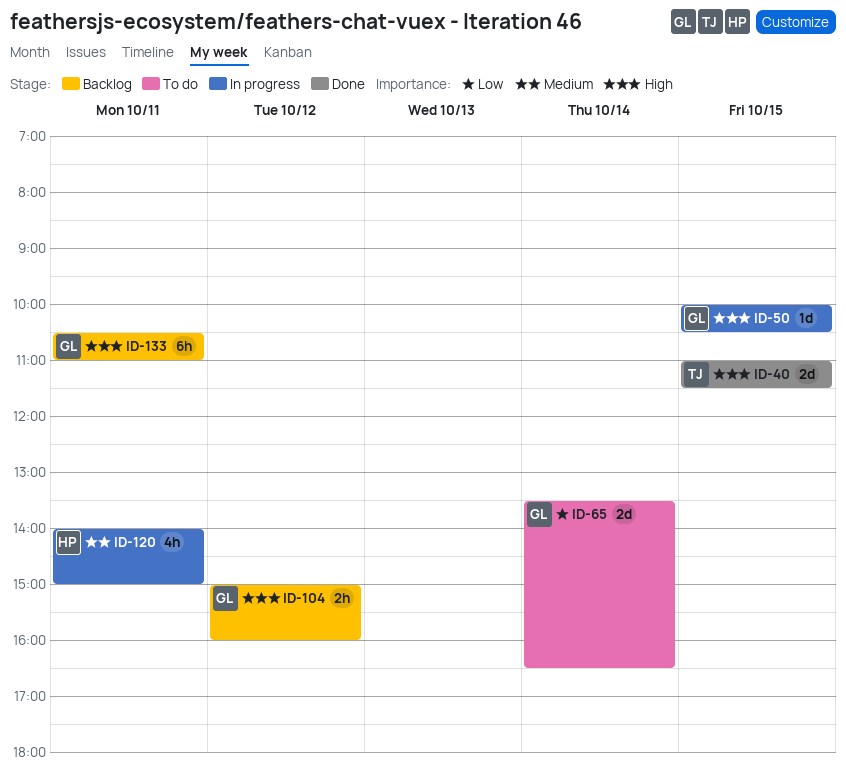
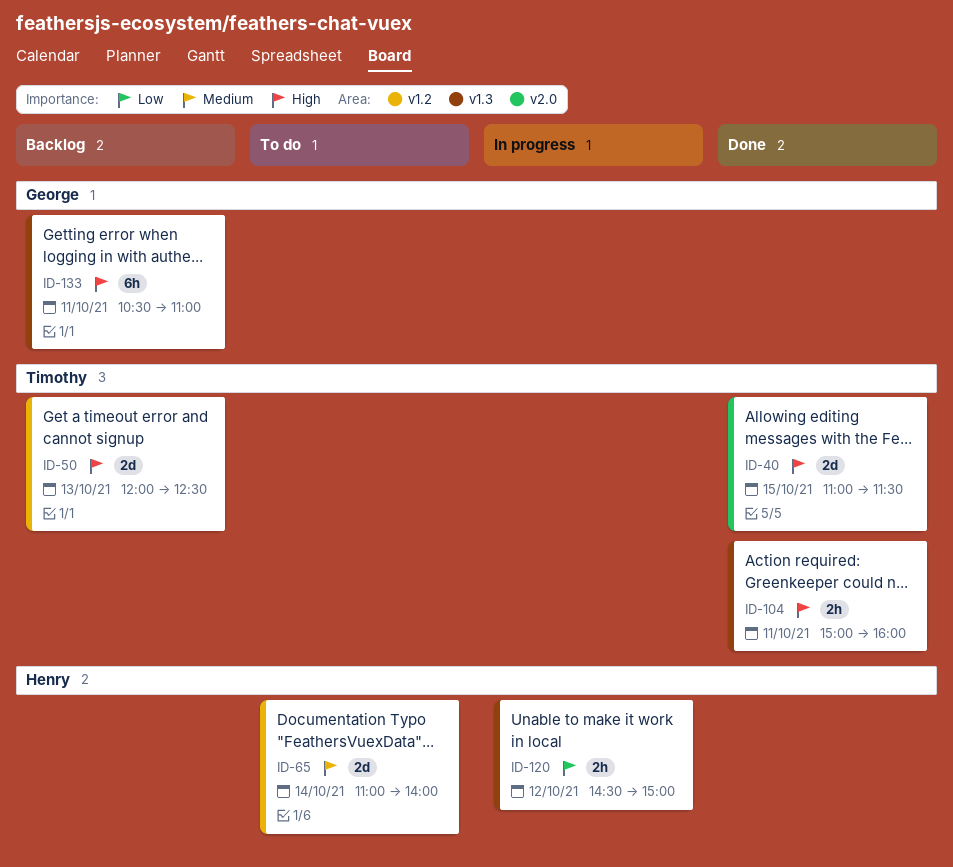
ID-50, status: In progress -> Backlog
ID-50, owner: George -> Timothy
ID-50, estimate: 1d -> 2d
ID-50, day: Oct 15 -> Oct 13
ID-50, begins: 10:00 -> 12:00
ID-50, ends: 10:30 -> 12:30
ID-65, owner: George -> Henry
ID-65, priority: Low -> Medium
ID-65, begins: 13:30 -> 11:00
ID-65, ends: 16:30 -> 14:00
ID-104, status: Backlog -> Done
ID-104, owner: George -> Timothy
ID-104, day: Oct 12 -> Oct 11
ID-120, priority: Medium -> Low
ID-120, estimate: 4h -> 2h
ID-120, day: Oct 11 -> Oct 12
ID-120, begins: 14:00 -> 14:30

